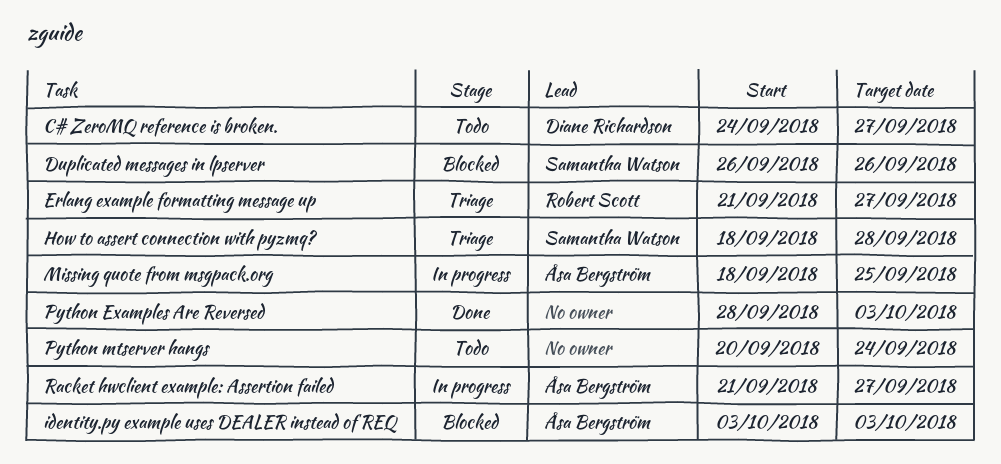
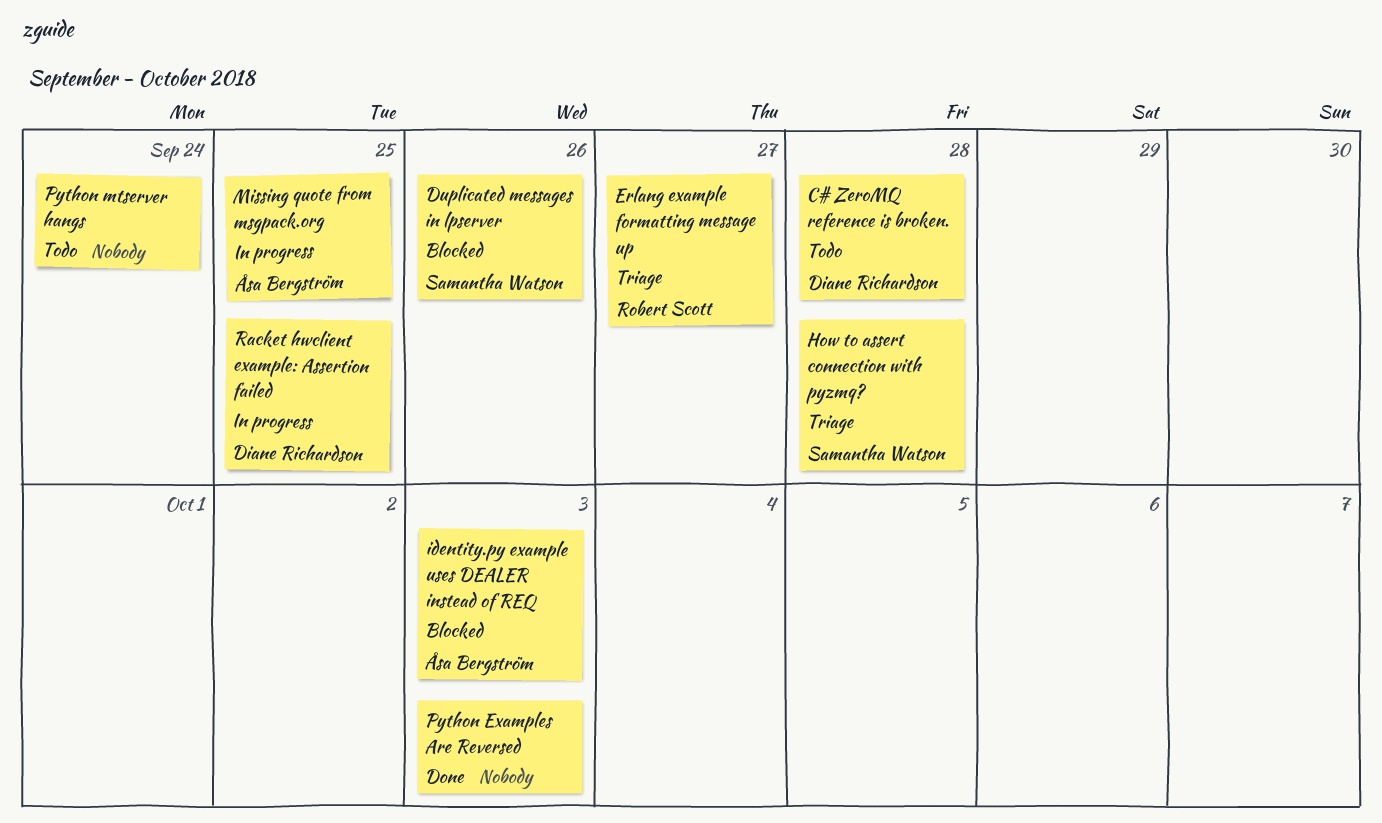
C# ZeroMQ reference is broken., due: Sep 27 -> Sep 28
Racket hwclient example: Assertion failed, owner: Åsa Bergström -> Diane Richardson
Racket hwclient example: Assertion failed, due: Sep 27 -> Sep 25

